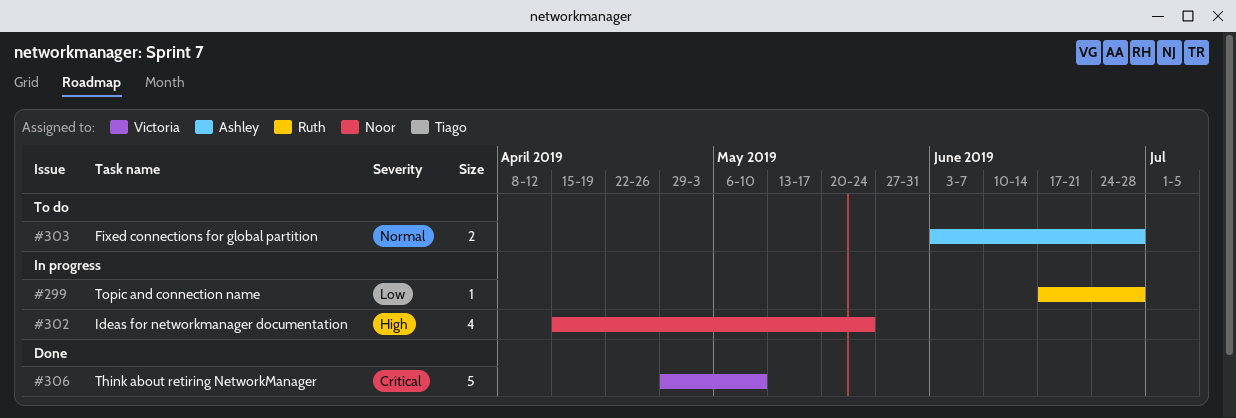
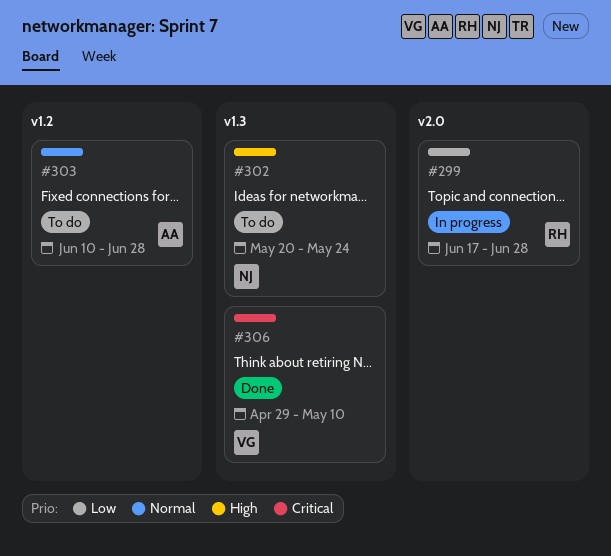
#302, status: In progress -> To do
#302, start: Apr 15 -> May 20
#303, start: Jun 3 -> Jun 10

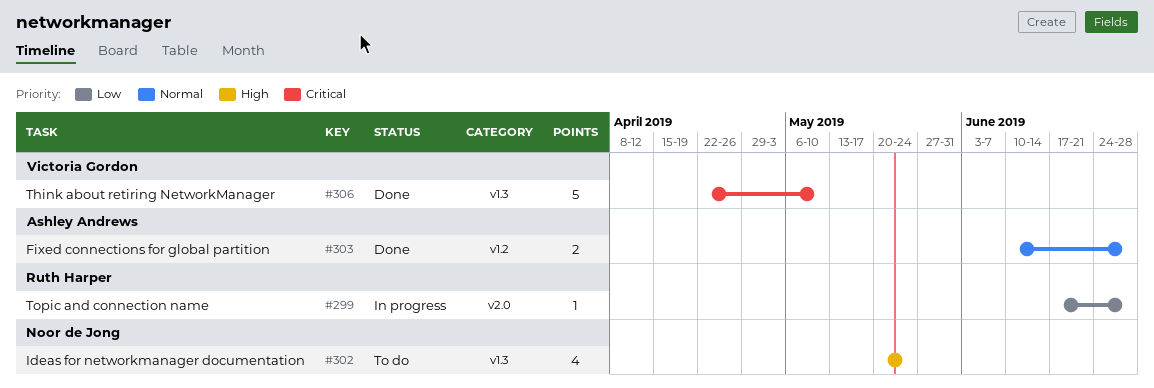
#303, status: To do -> Done
#306, start: Apr 29 -> Apr 22

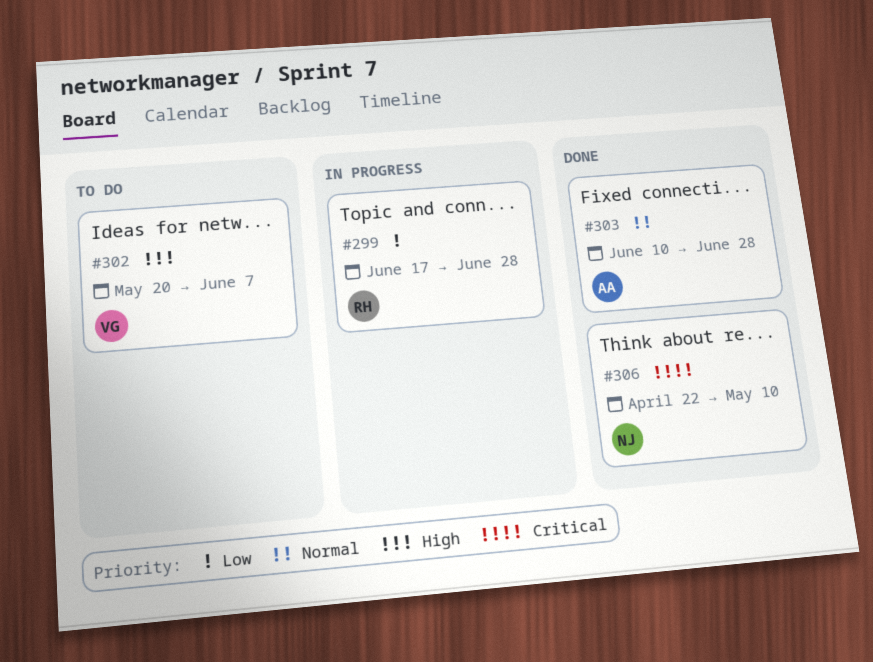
#302, owner: Noor de Jong -> Victoria Gordon
#302, due: May 24 -> Jun 7
#306, owner: Victoria Gordon -> Noor de Jong

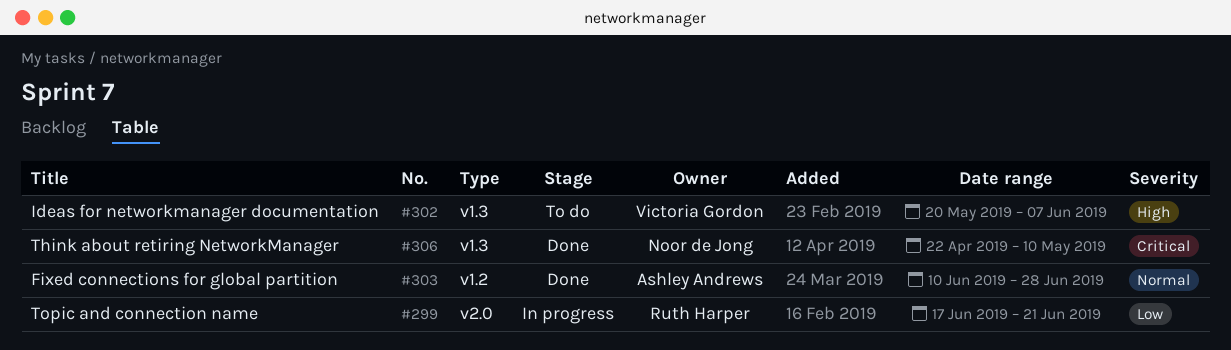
#299, due: Jun 28 -> Jun 21

